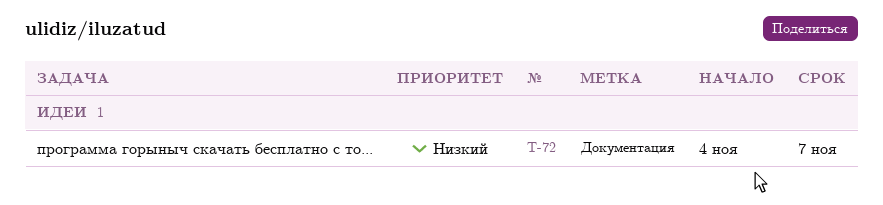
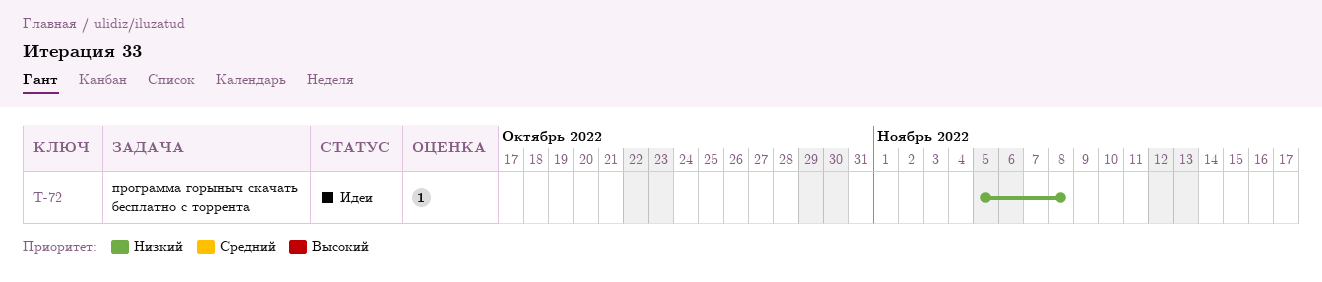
T-72, start: Nov 4 -> Nov 5
T-72, due: Nov 7 -> Nov 8

